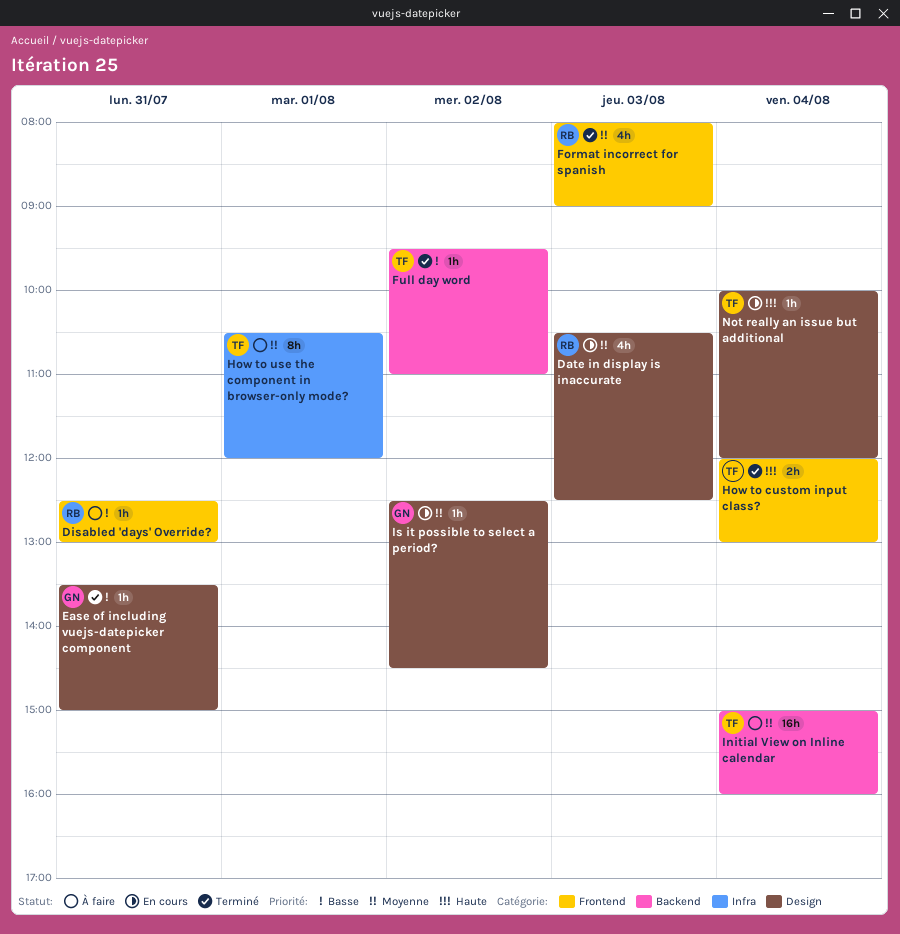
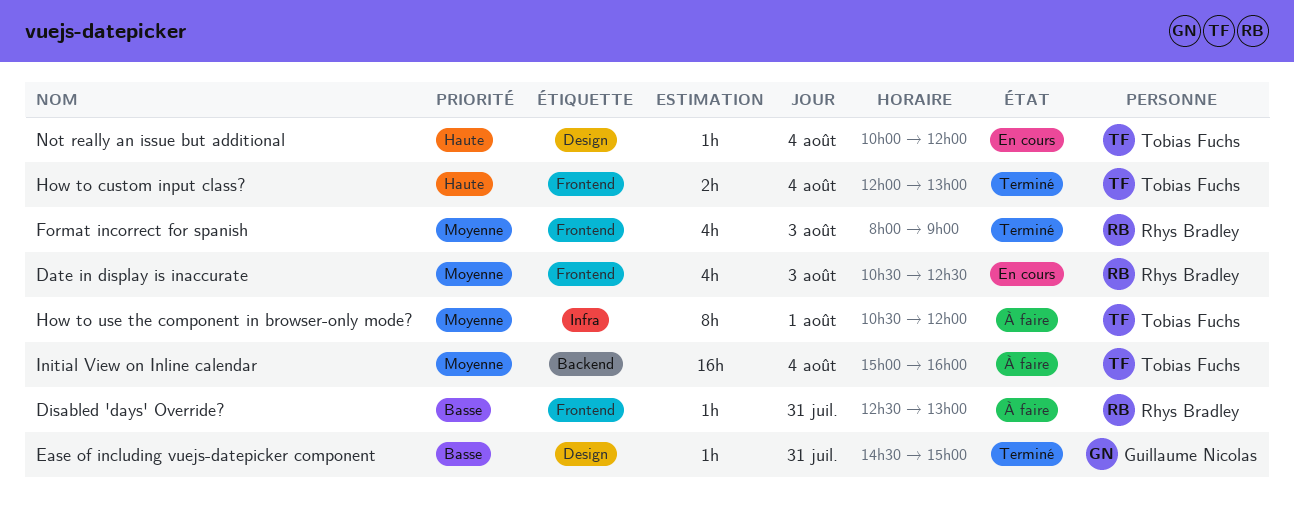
Date in display is inaccurate, label: Design -> Frontend
Ease of including vuejs-datepicker component, begins: 13:30 -> 14:30
Full day word: present -> none
Is it possible to select a period?: present -> none

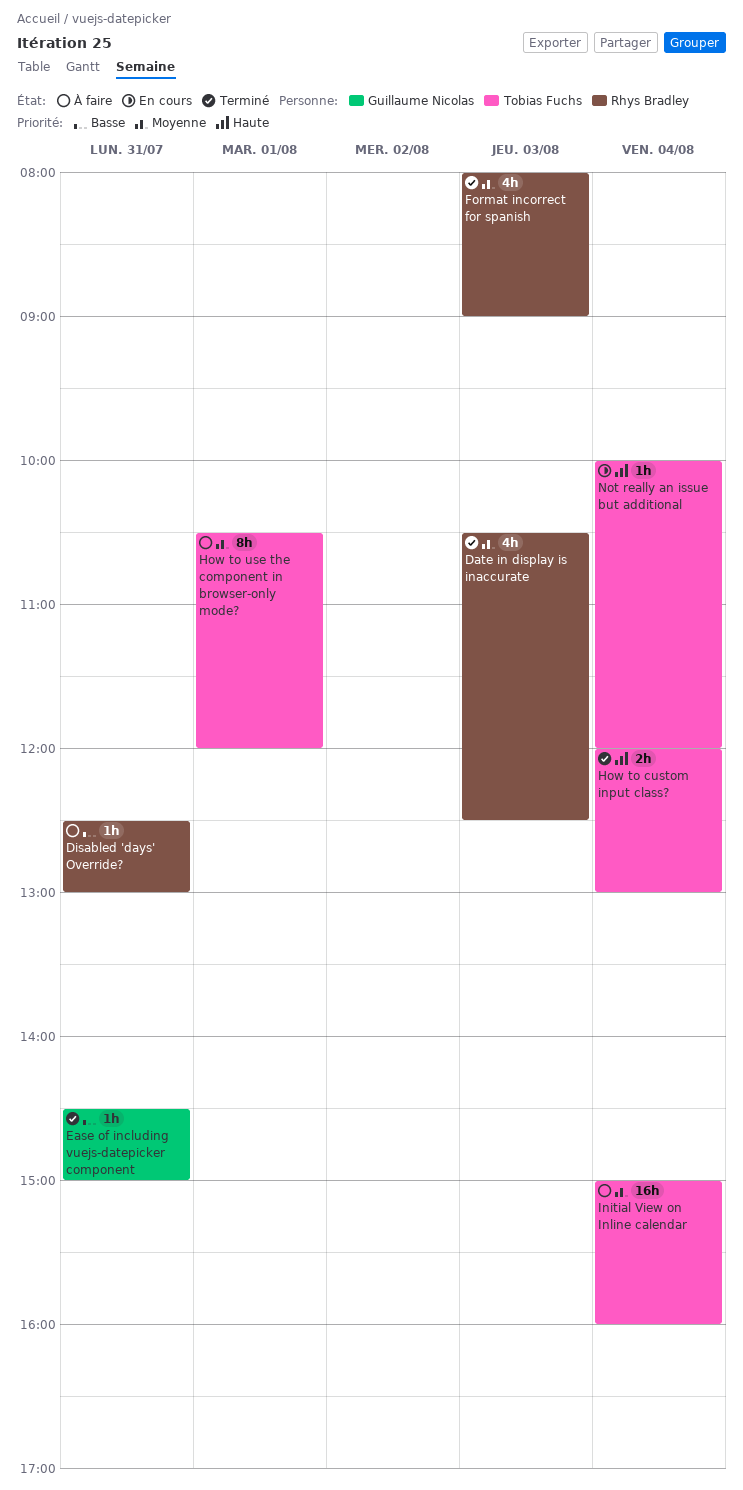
Date in display is inaccurate, status: En cours -> Terminé

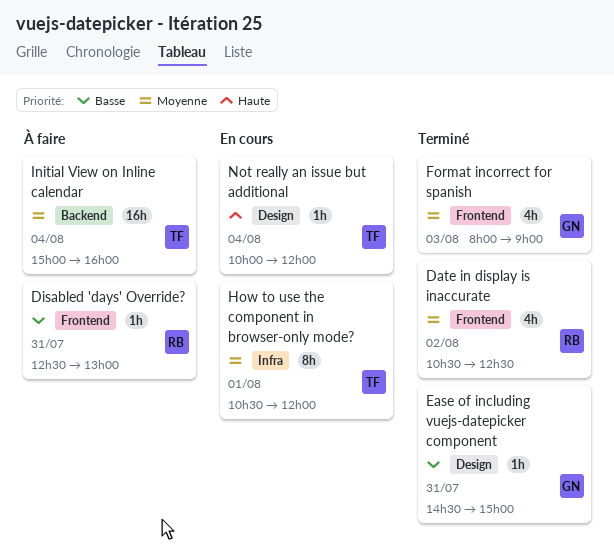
Date in display is inaccurate, day: Aug 3 -> Aug 2
Format incorrect for spanish, owner: Rhys Bradley -> Guillaume Nicolas
How to custom input class?: present -> none
How to use the component in browser-only mode?, status: À faire -> En cours

